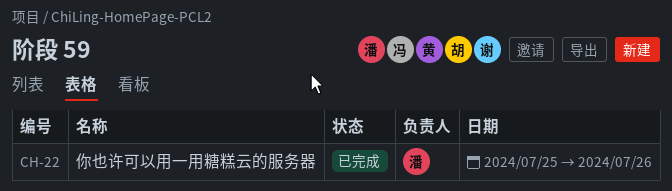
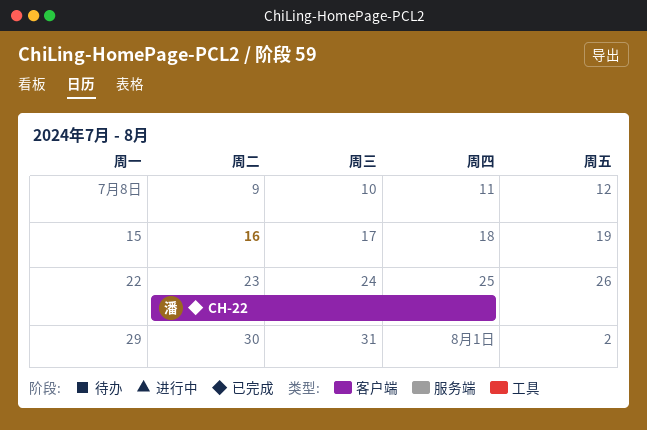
CH-22, start: Jul 25 -> Jul 23
CH-22, due: Jul 26 -> Jul 25

